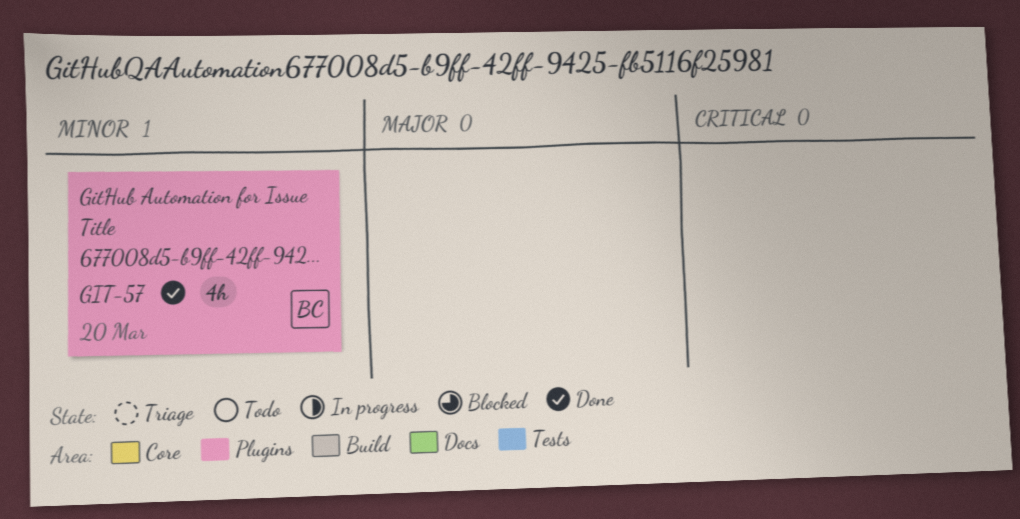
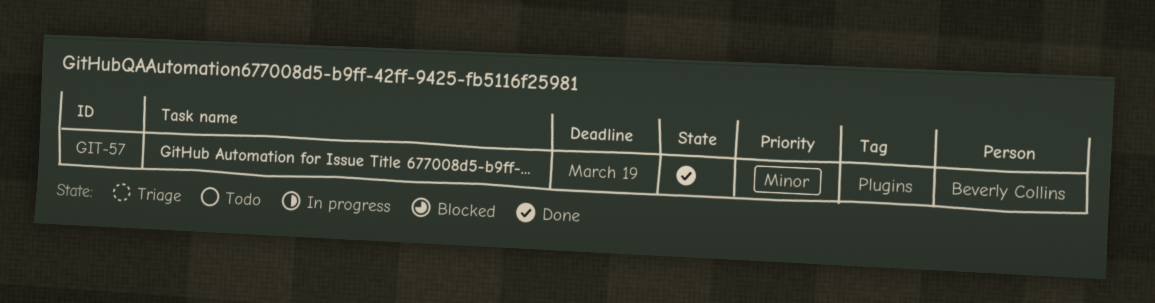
GIT-57, due: Mar 20 -> Mar 19

